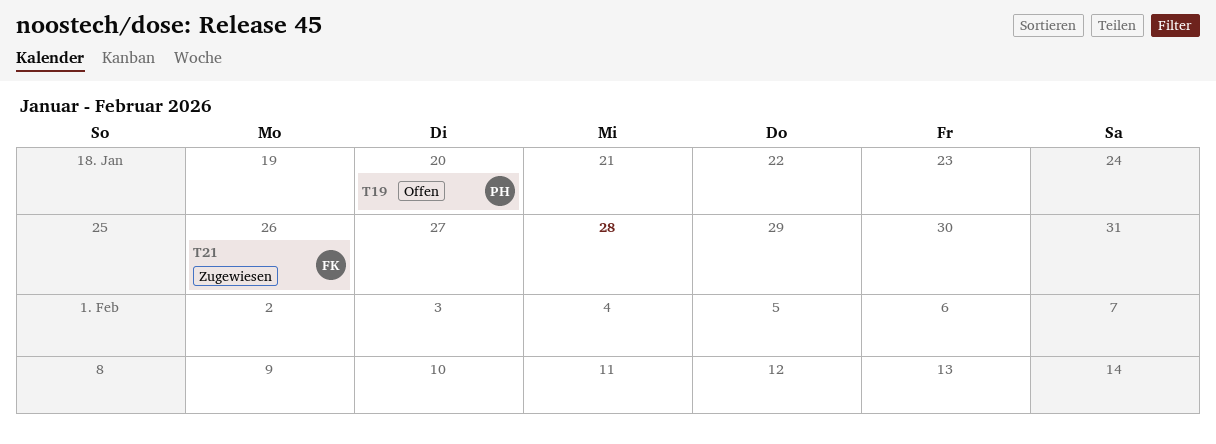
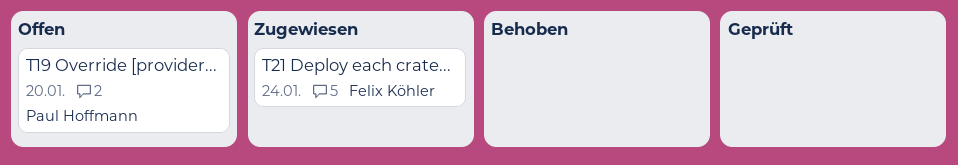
T21, due: Jan 26 -> Jan 24

